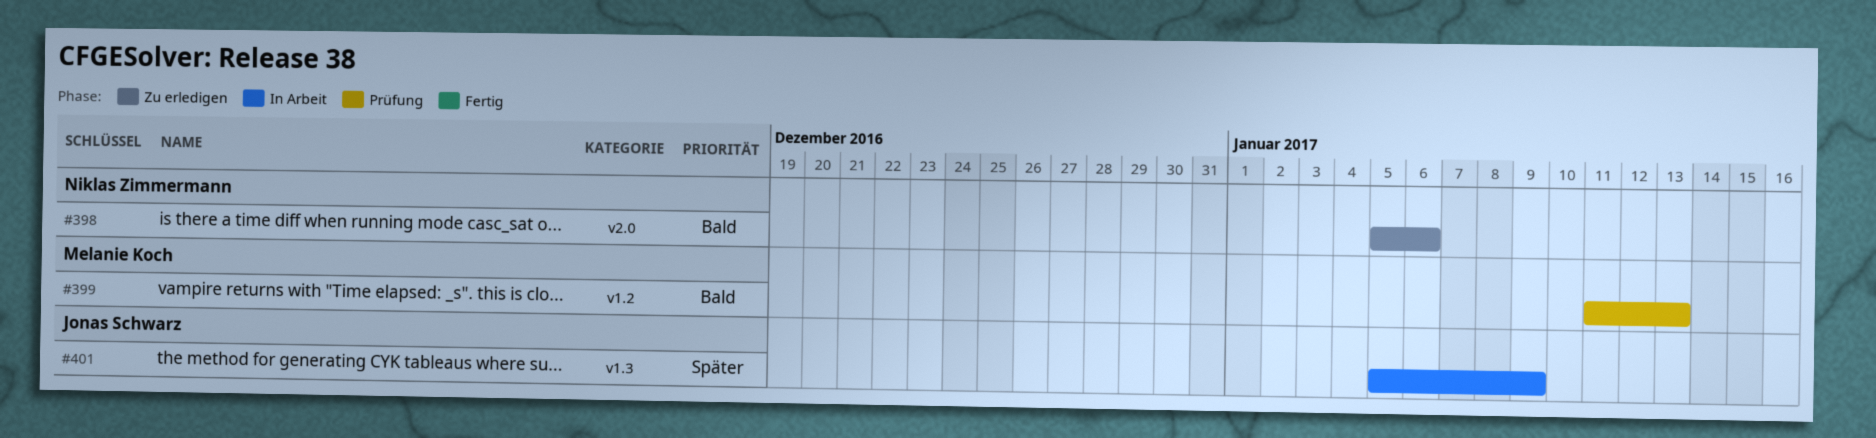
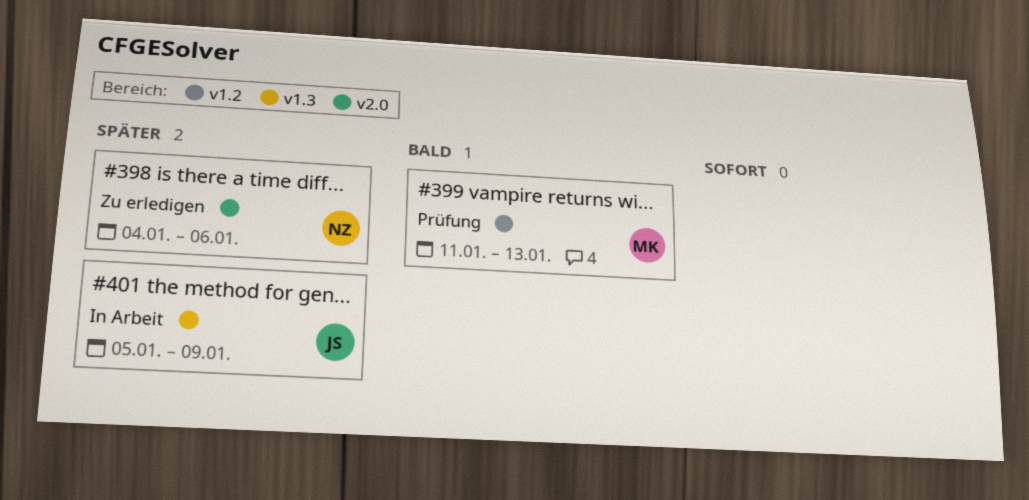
#398, priority: Bald -> Später
#398, start: Jan 5 -> Jan 4

